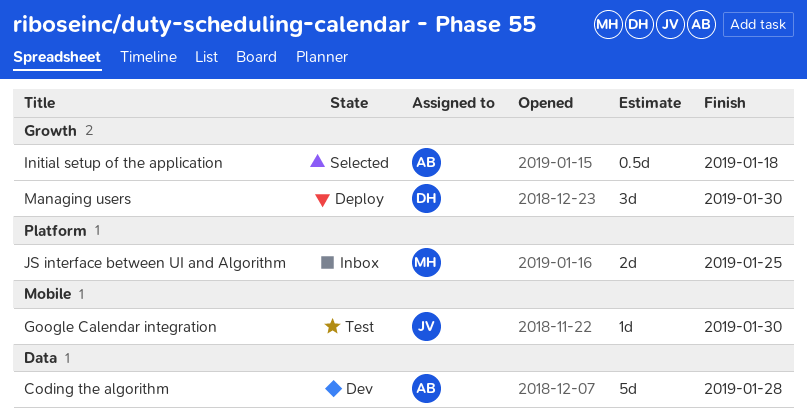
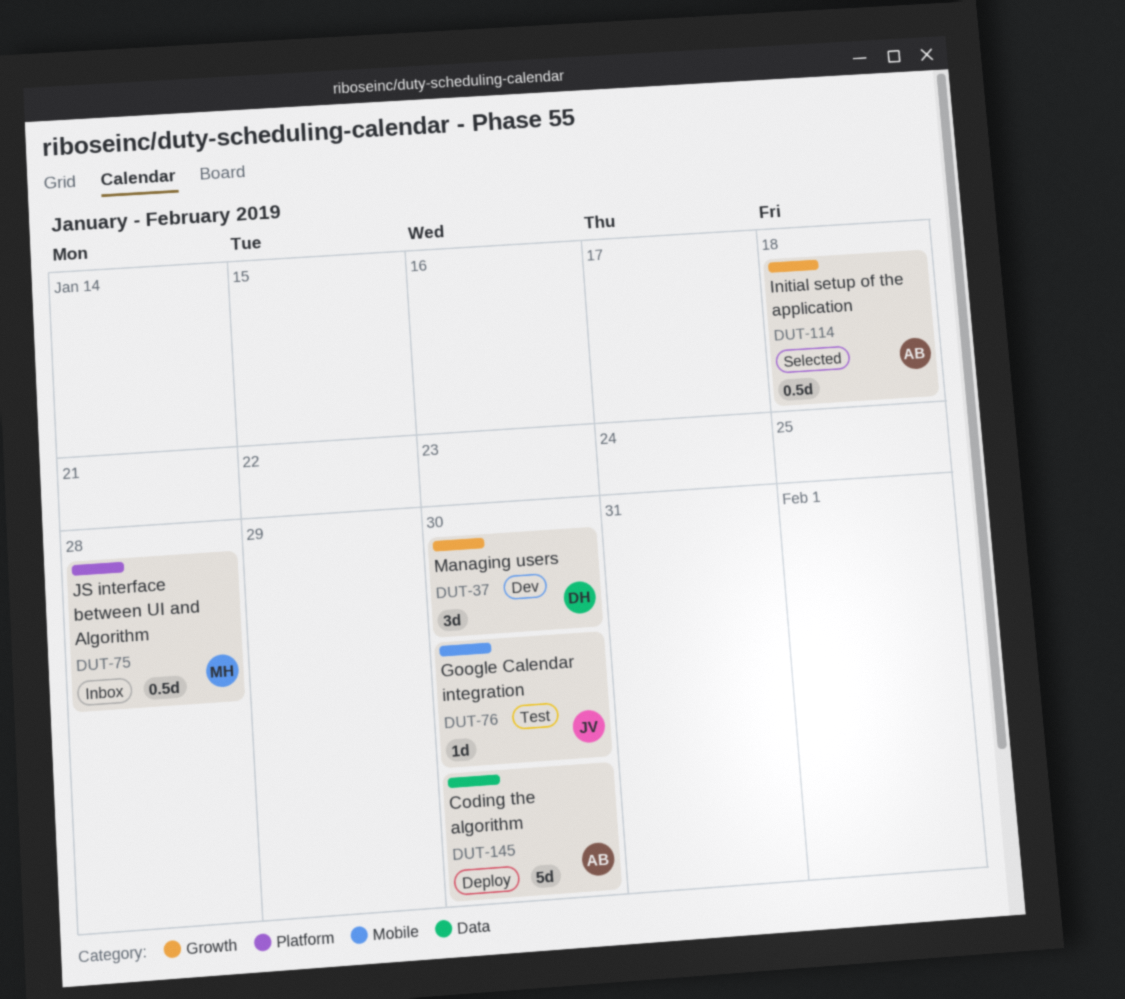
Coding the algorithm, status: Dev -> Deploy
Coding the algorithm, due: Jan 28 -> Jan 30
JS interface between UI and Algorithm, estimate: 2d -> 0.5d
JS interface between UI and Algorithm, due: Jan 25 -> Jan 28
Managing users, status: Deploy -> Dev

